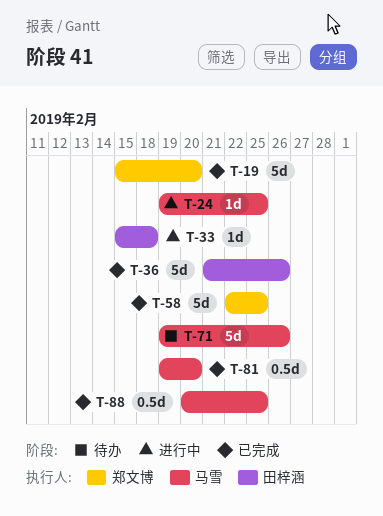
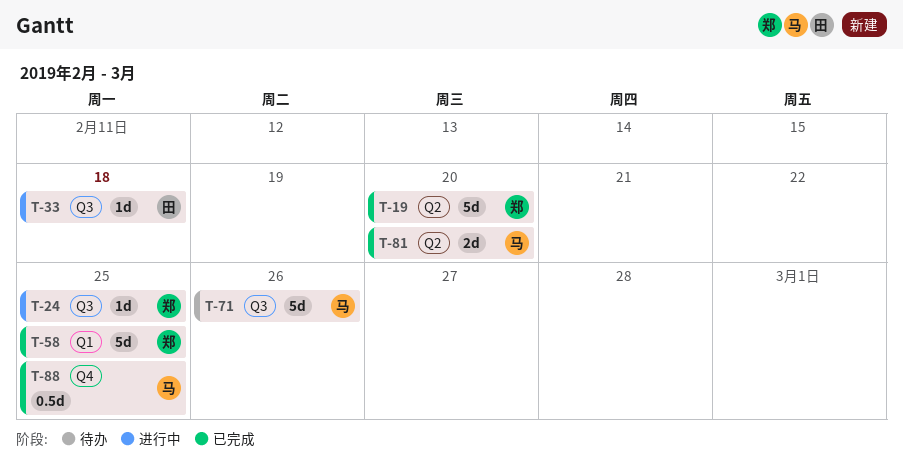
T-24, owner: 马雪 -> 郑文博
T-36: present -> none
T-81, estimate: 0.5d -> 2d

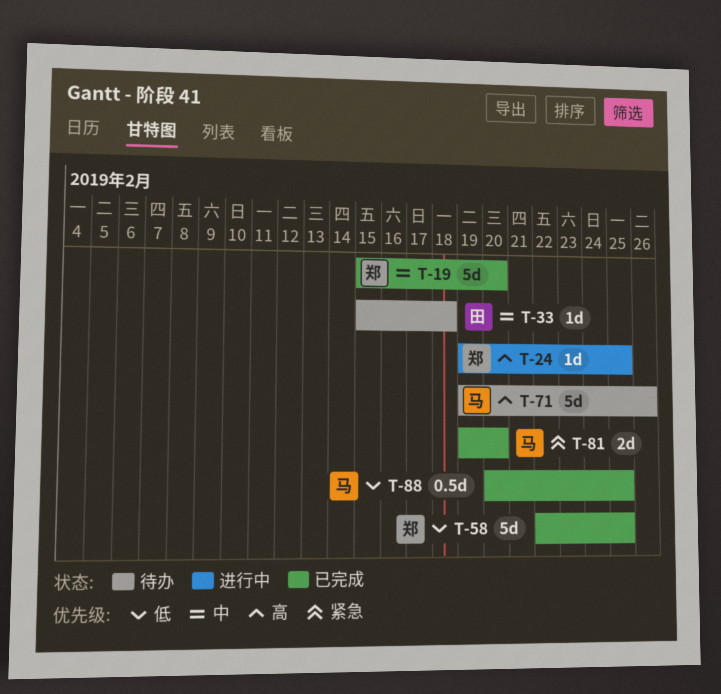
T-33, status: 进行中 -> 待办

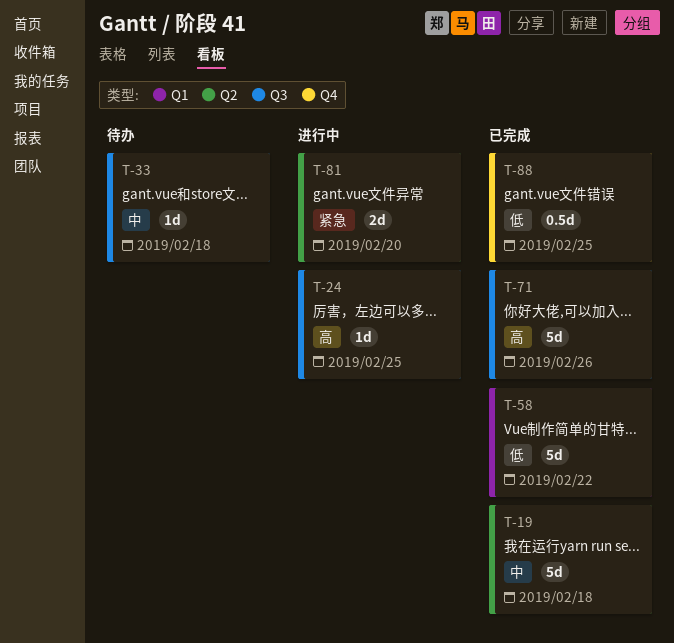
T-19, due: Feb 20 -> Feb 18
T-58, due: Feb 25 -> Feb 22
T-71, status: 待办 -> 已完成
T-81, status: 已完成 -> 进行中

